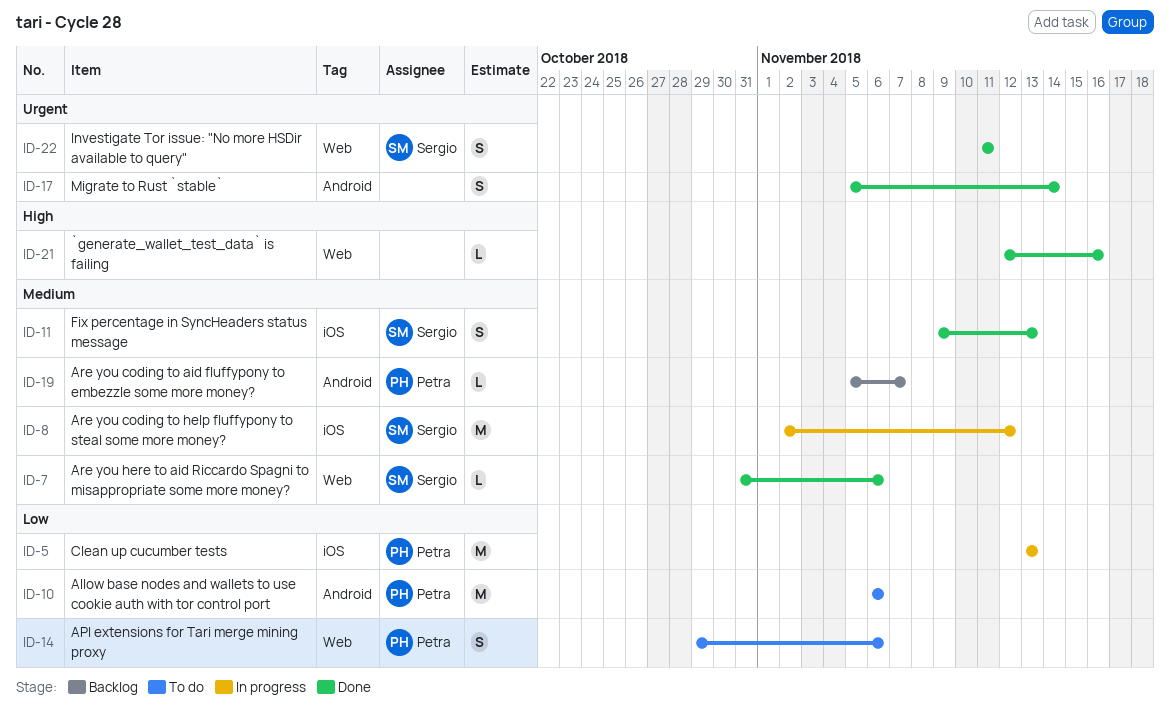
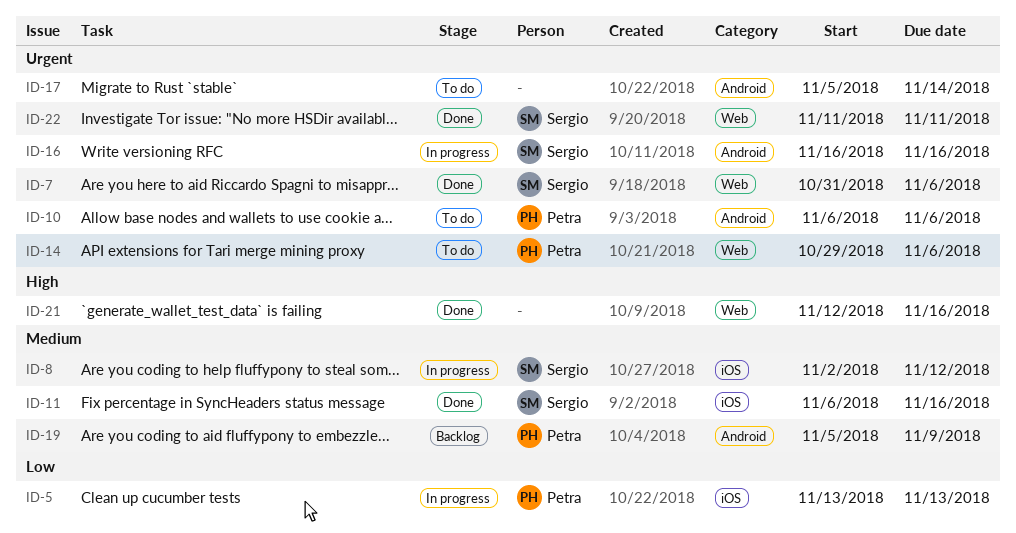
ID-7, priority: Medium -> Urgent
ID-10, priority: Low -> Urgent
ID-11, start: Nov 9 -> Nov 6
ID-11, due: Nov 13 -> Nov 16
ID-14, priority: Low -> Urgent
ID-16: none -> present
ID-17, status: Done -> To do
ID-19, due: Nov 7 -> Nov 9

